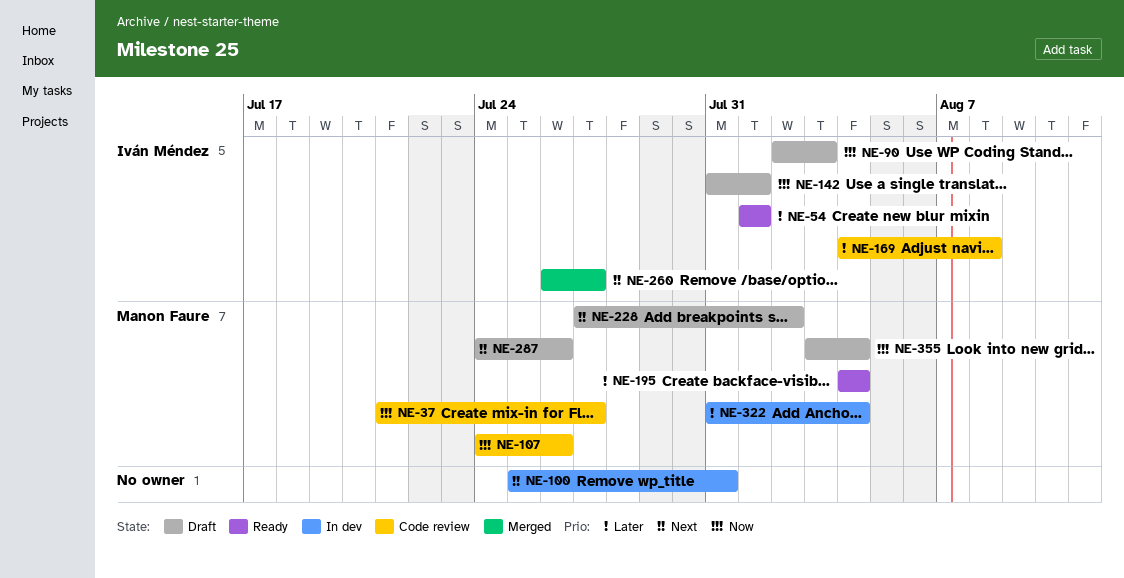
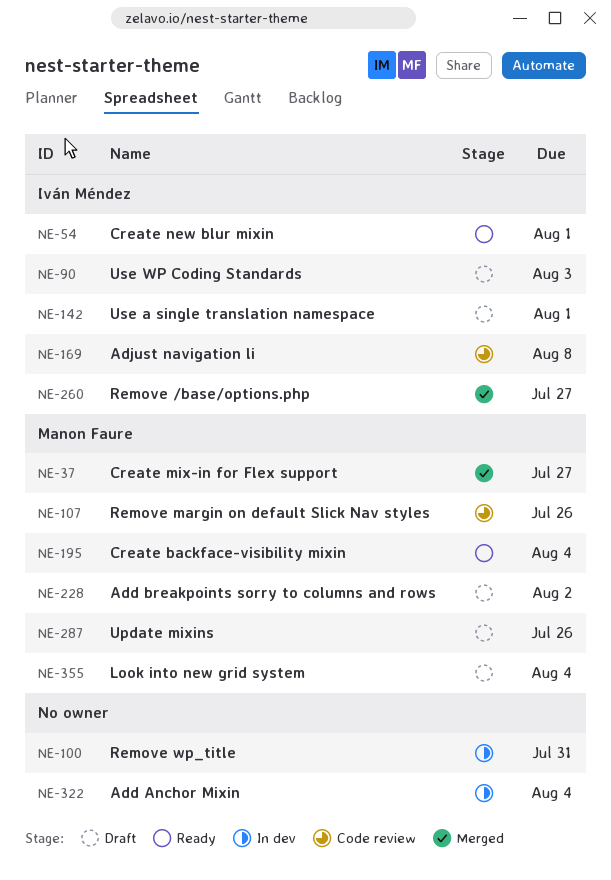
NE-37, status: Code review -> Merged
NE-322, owner: Manon Faure -> none

